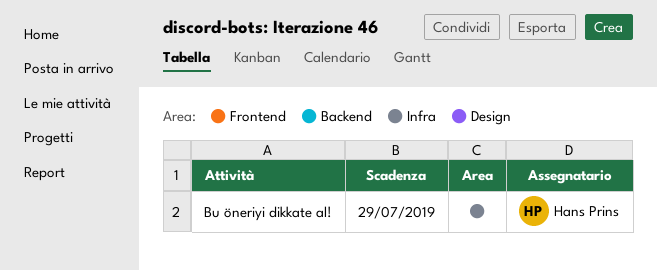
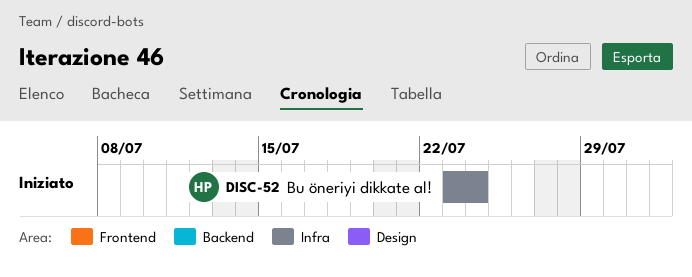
Bu öneriyi dikkate al!, due: Jul 29 -> Jul 24

